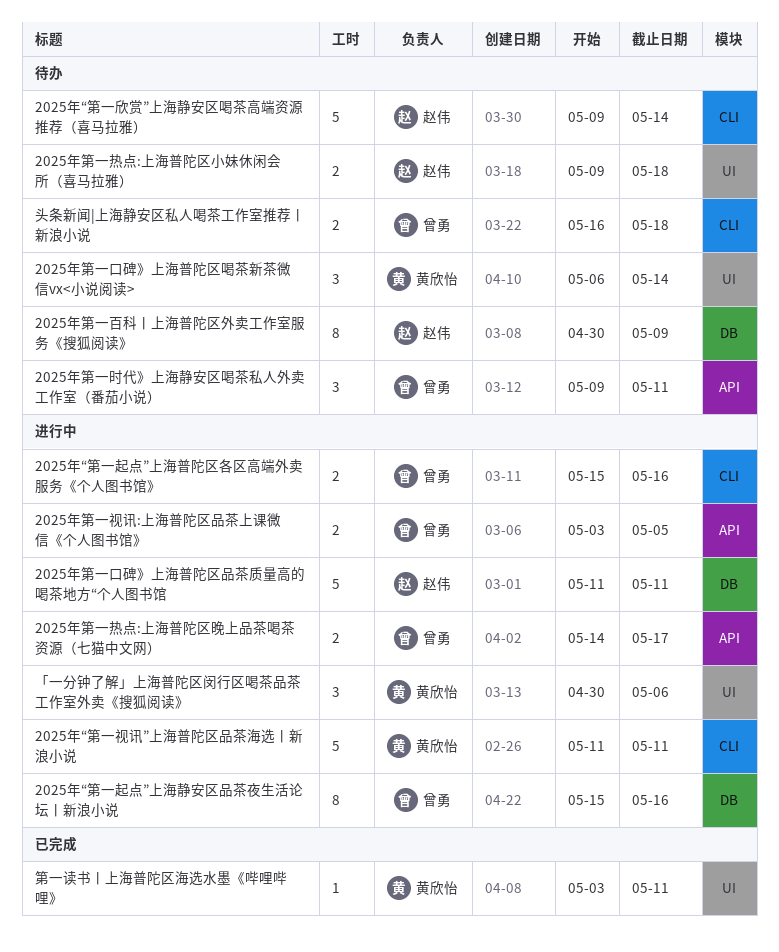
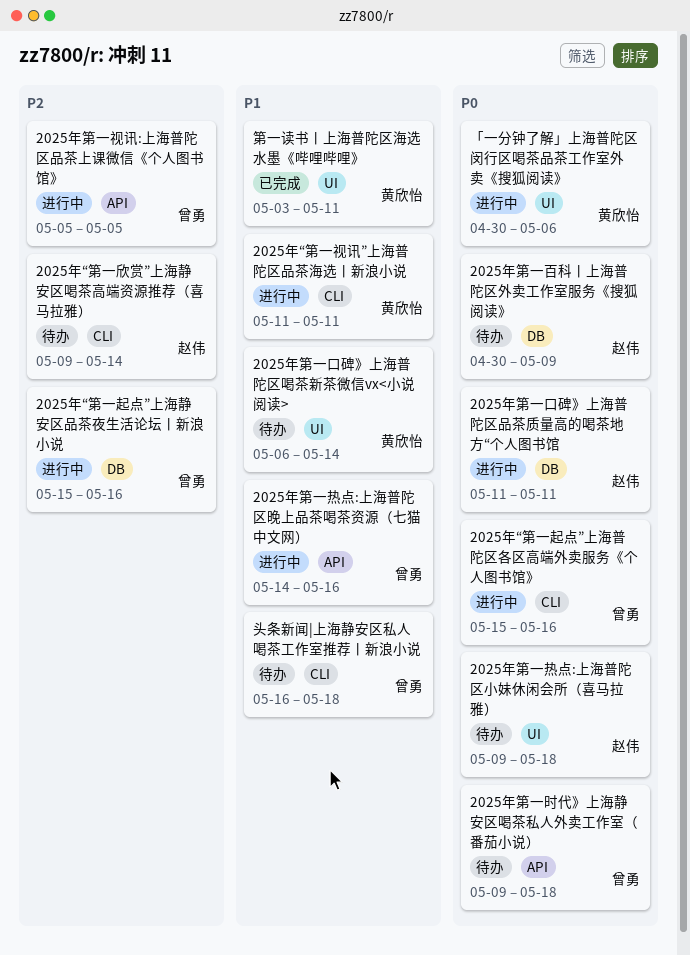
2025年第一时代》上海静安区喝茶私人外卖工作室（番茄小说）, due: May 11 -> May 18
2025年第一热点:上海普陀区晚上品茶喝茶资源（七猫中文网）, due: May 17 -> May 16
2025年第一视讯:上海普陀区品茶上课微信《个人图书馆》, start: May 3 -> May 5

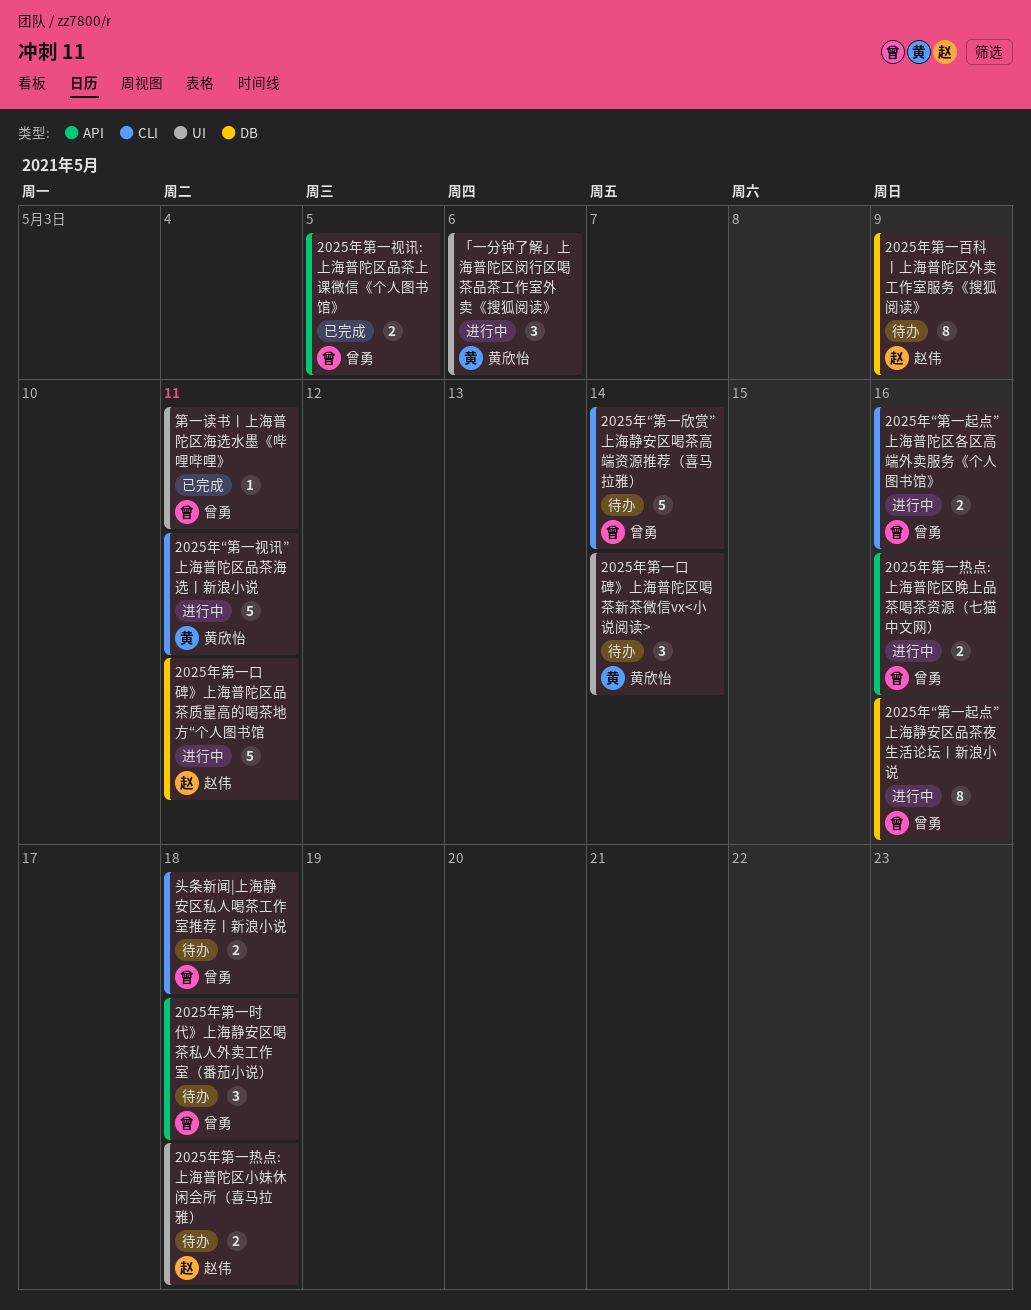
2025年“第一欣赏”上海静安区喝茶高端资源推荐（喜马拉雅）, owner: 赵伟 -> 曾勇
2025年第一视讯:上海普陀区品茶上课微信《个人图书馆》, status: 进行中 -> 已完成
第一读书丨上海普陀区海选水墨《哔哩哔哩》, owner: 黄欣怡 -> 曾勇

